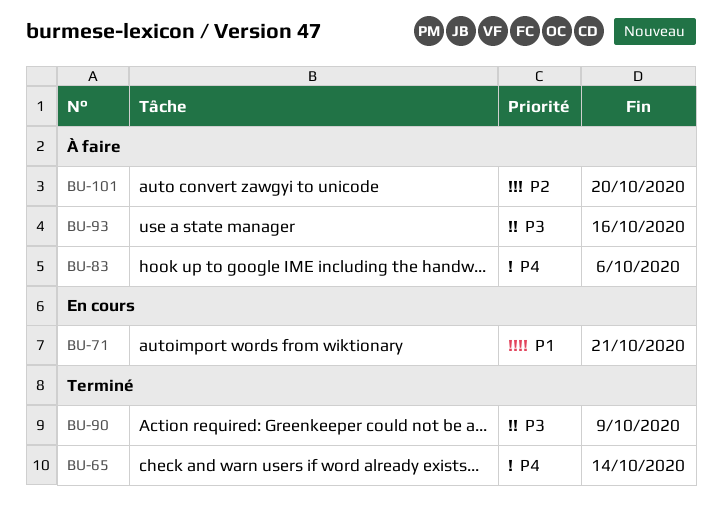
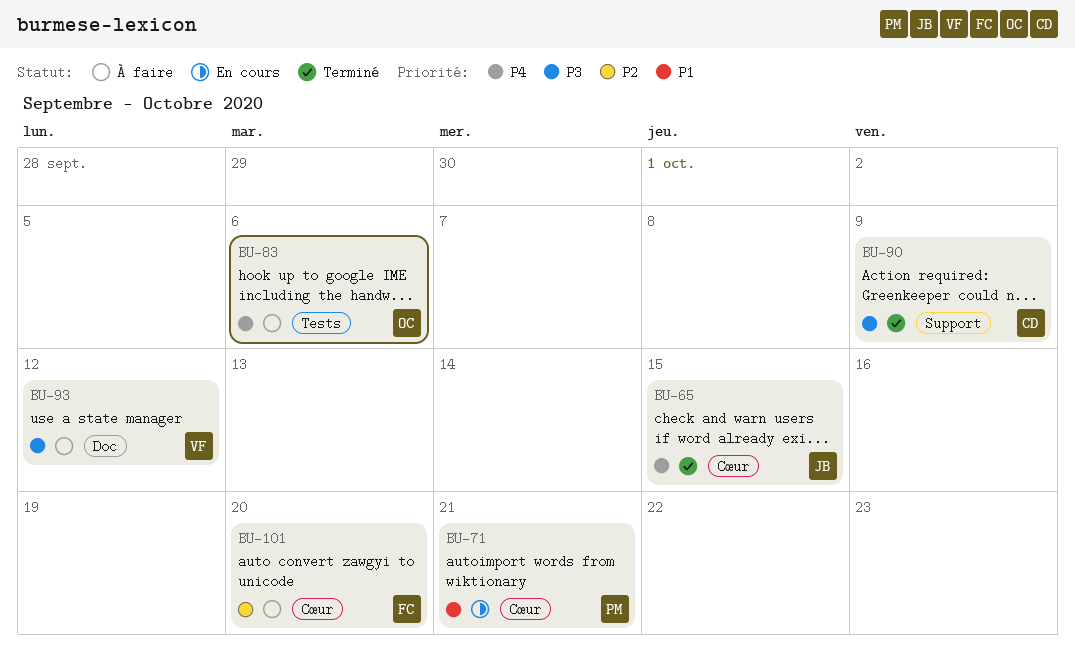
BU-65, due: Oct 14 -> Oct 15
BU-93, due: Oct 16 -> Oct 12

